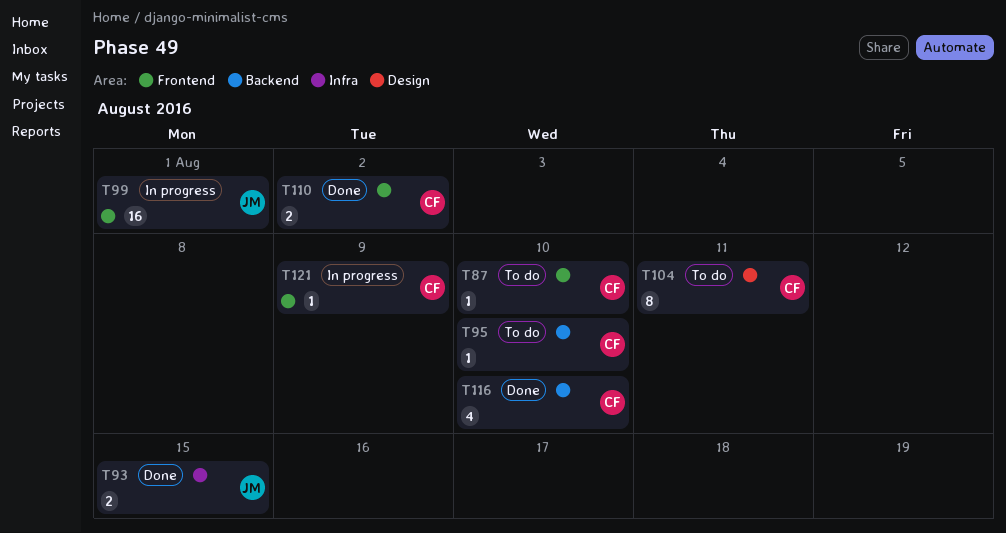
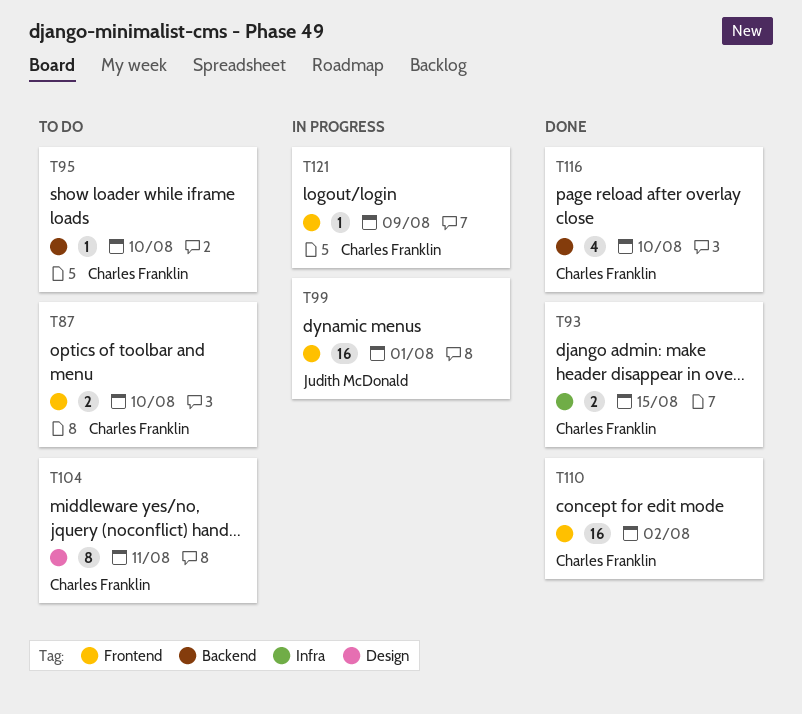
T87, estimate: 1 -> 2
T93, owner: Judith McDonald -> Charles Franklin
T110, estimate: 2 -> 16

